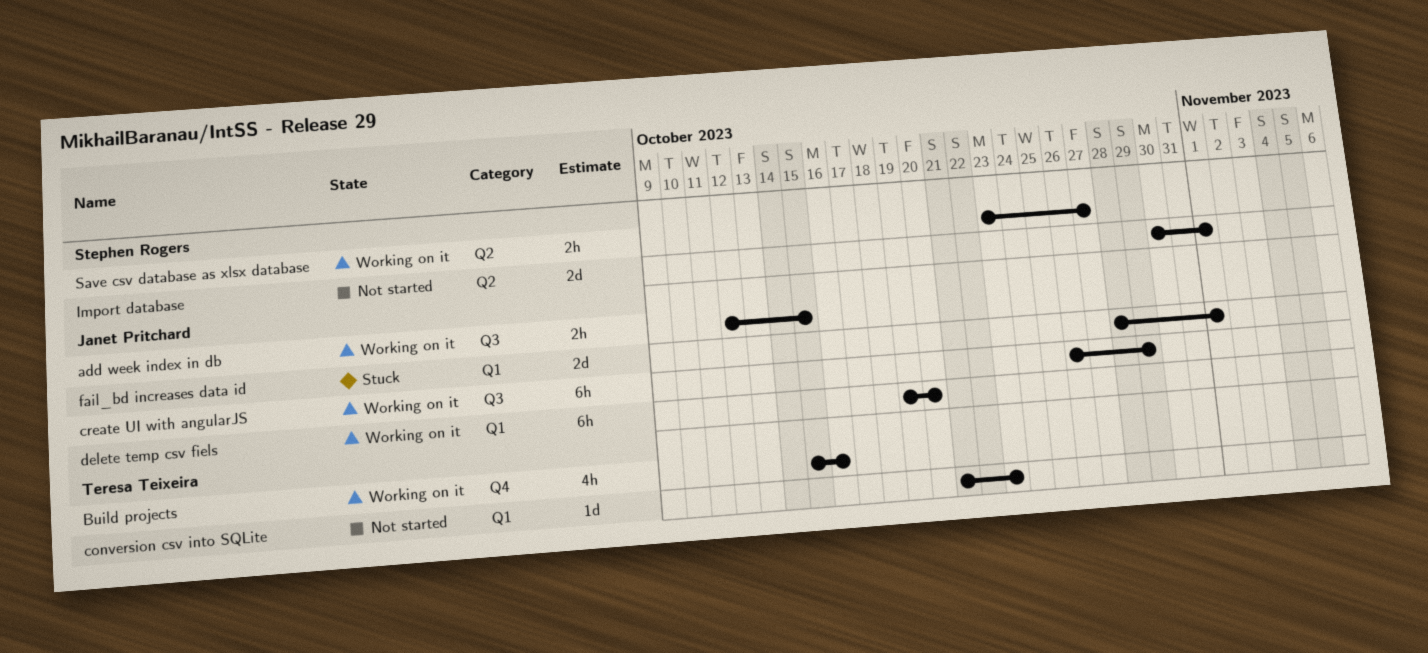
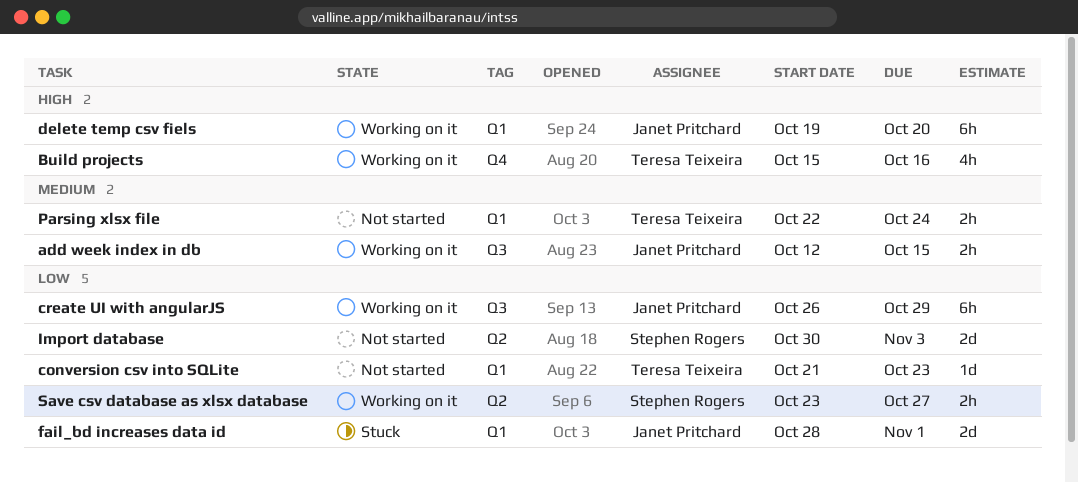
Import database, due: Nov 1 -> Nov 3
Parsing xlsx file: none -> present

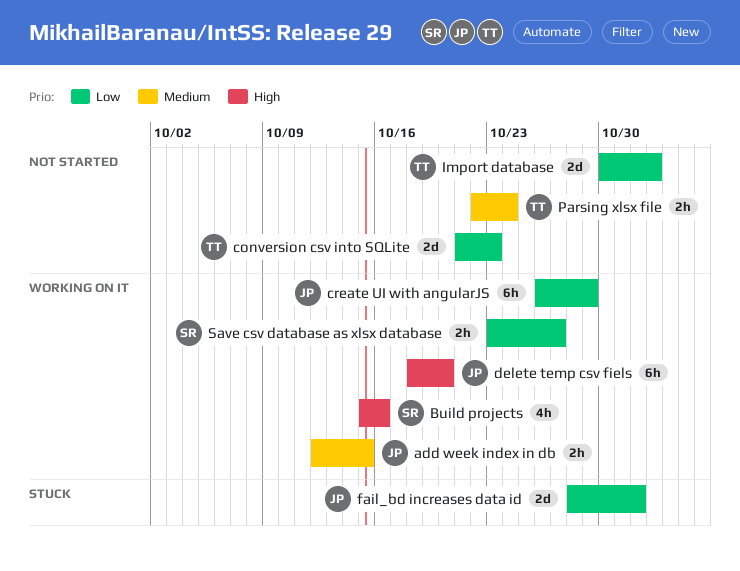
Build projects, owner: Teresa Teixeira -> Stephen Rogers
conversion csv into SQLite, estimate: 1d -> 2d
delete temp csv fiels, start: Oct 19 -> Oct 18
Import database, owner: Stephen Rogers -> Teresa Teixeira
Import database, due: Nov 3 -> Nov 2

